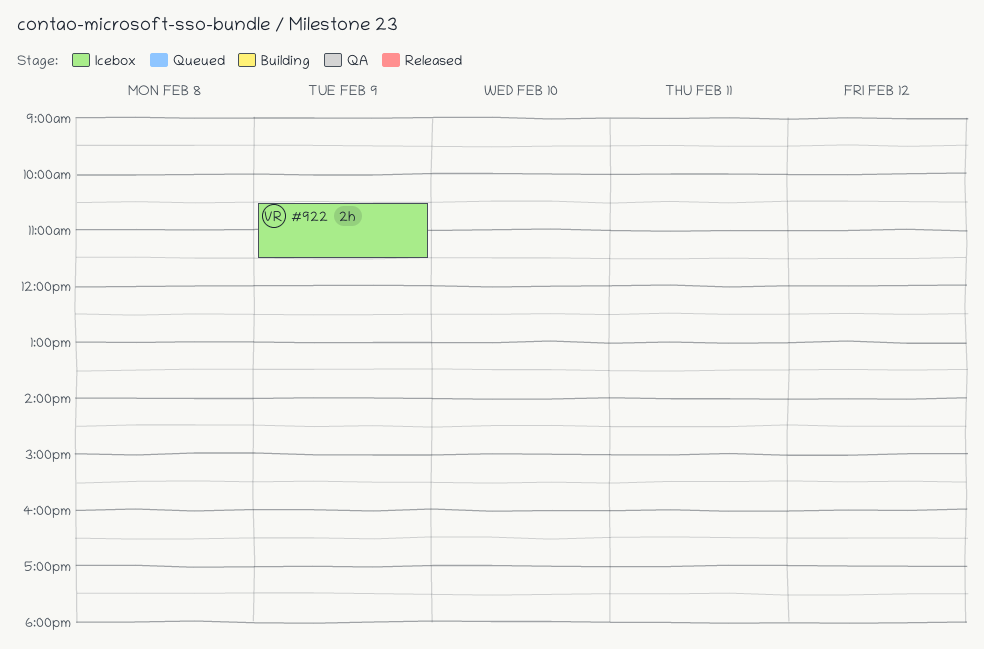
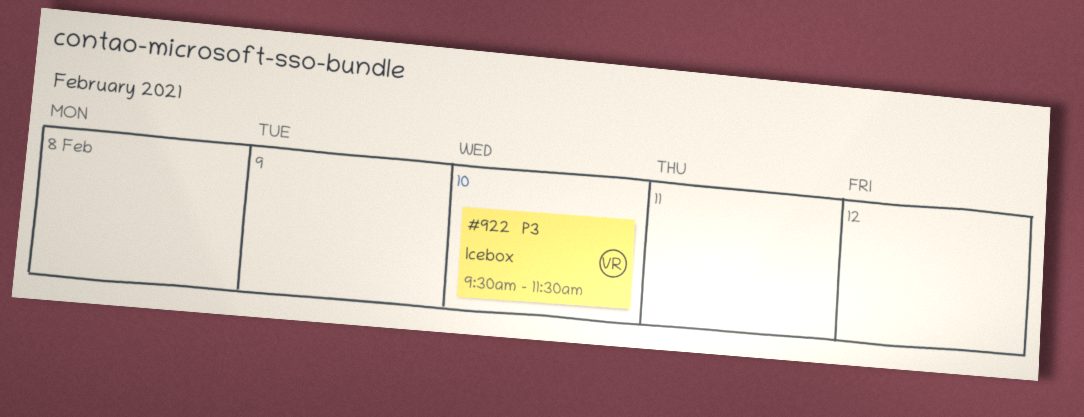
#922, day: Feb 9 -> Feb 10
#922, begins: 10:30 -> 09:30

